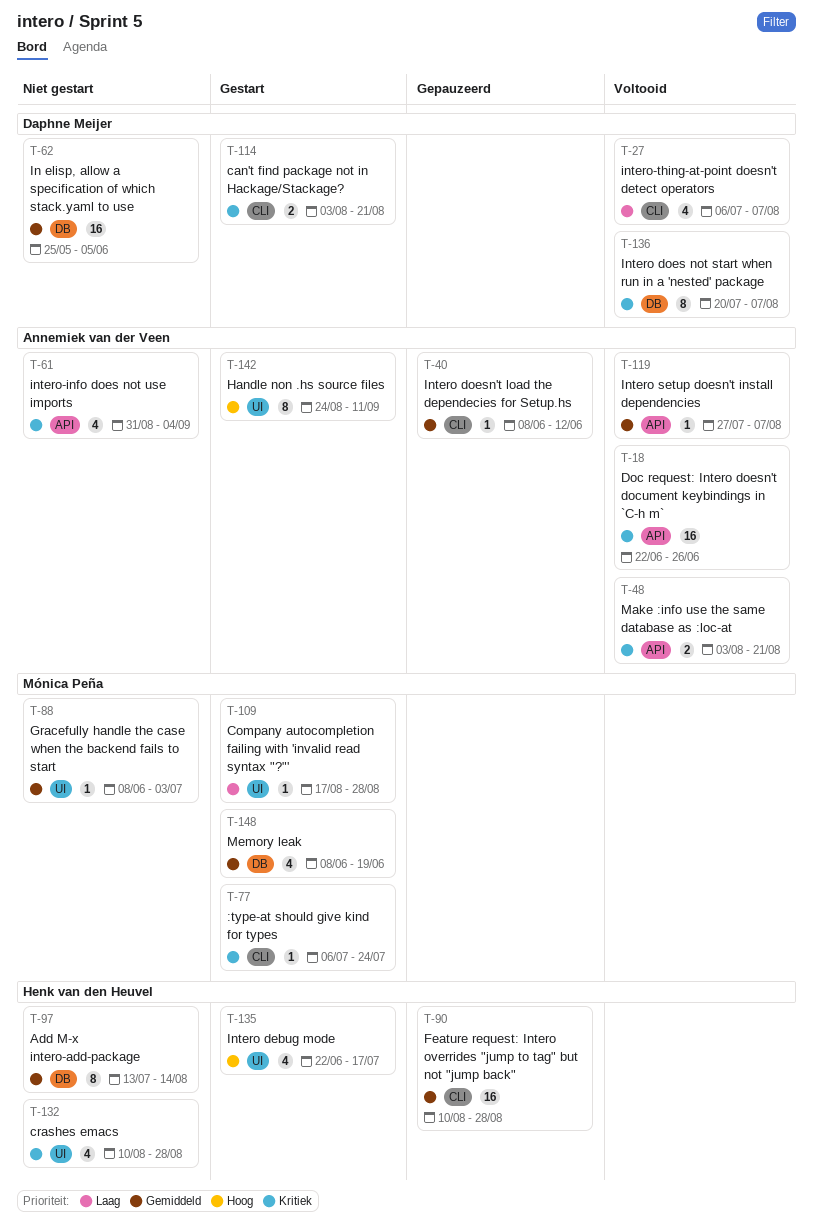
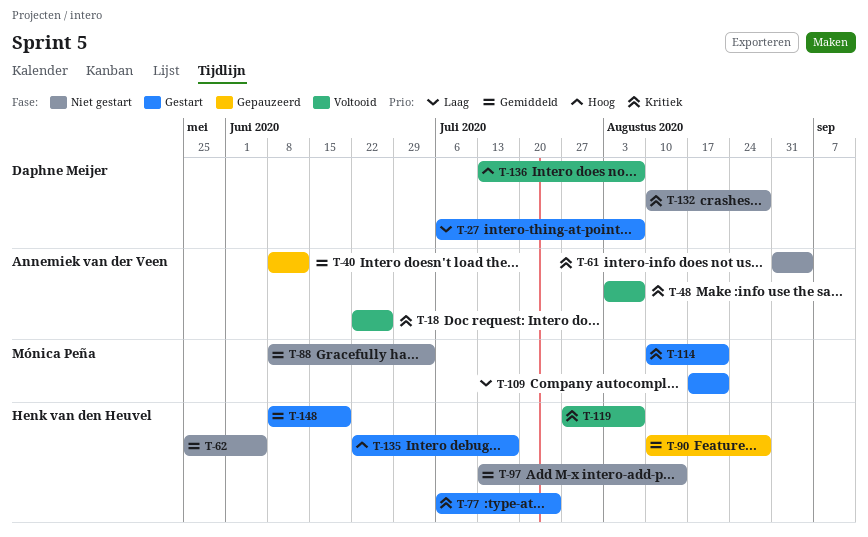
T-27, status: Voltooid -> Gestart
T-48, due: Aug 21 -> Aug 7
T-62, owner: Daphne Meijer -> Henk van den Heuvel
T-77, owner: Mónica Peña -> Henk van den Heuvel
T-109, due: Aug 28 -> Aug 21
T-114, owner: Daphne Meijer -> Mónica Peña
T-114, start: Aug 3 -> Aug 10
T-119, owner: Annemiek van der Veen -> Henk van den Heuvel
T-119, priority: Gemiddeld -> Kritiek
T-132, owner: Henk van den Heuvel -> Daphne Meijer
T-136, priority: Kritiek -> Hoog
T-136, start: Jul 20 -> Jul 13
T-142: present -> none
T-148, owner: Mónica Peña -> Henk van den Heuvel

